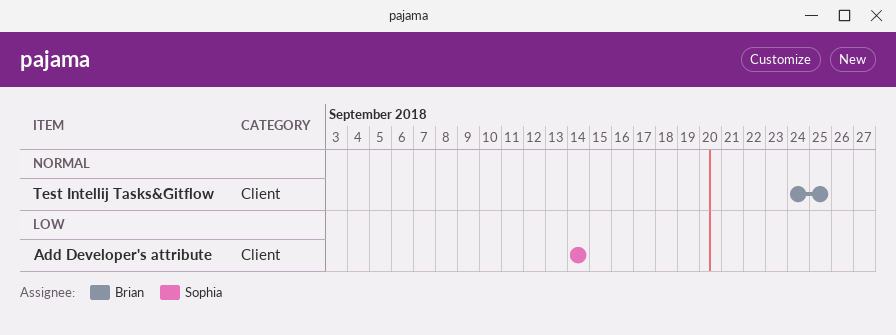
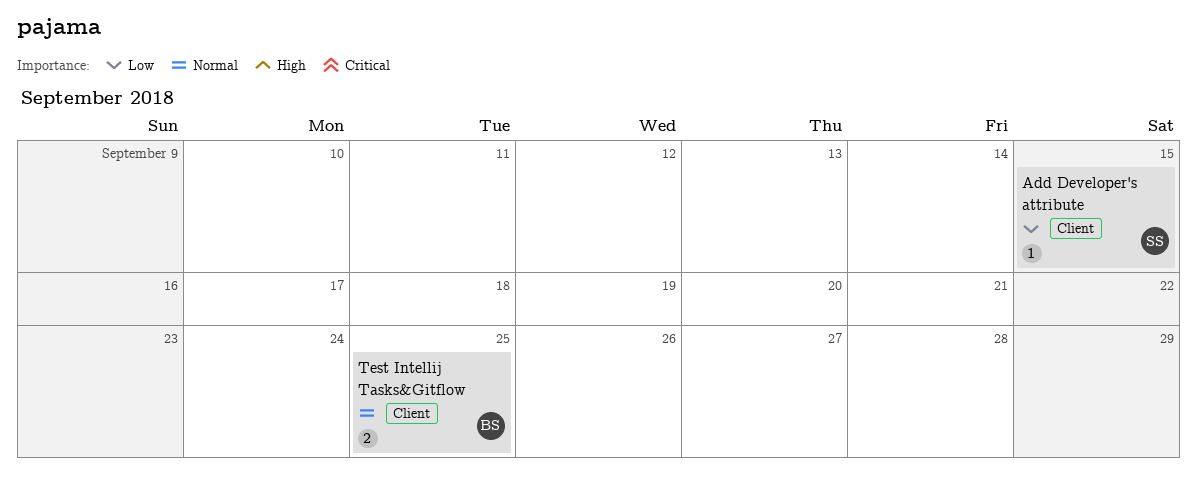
Add Developer's attribute, due: Sep 14 -> Sep 15

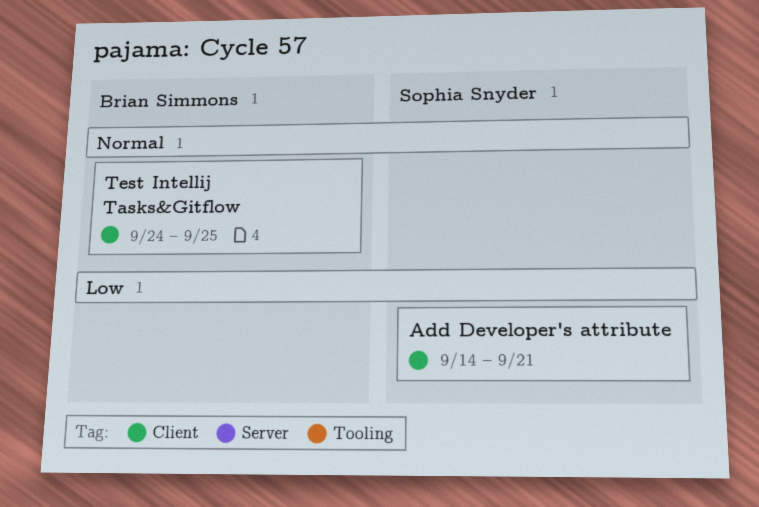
Add Developer's attribute, due: Sep 15 -> Sep 21

